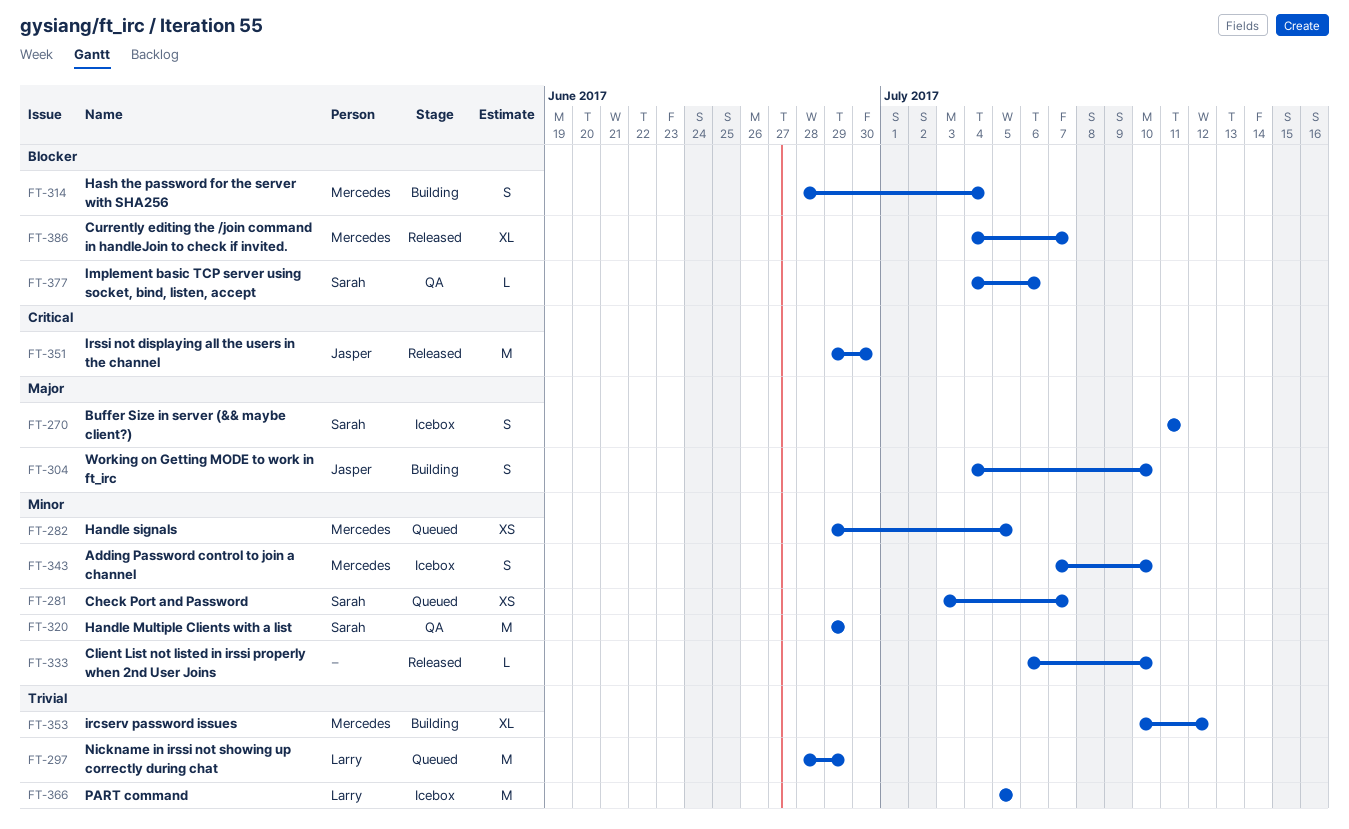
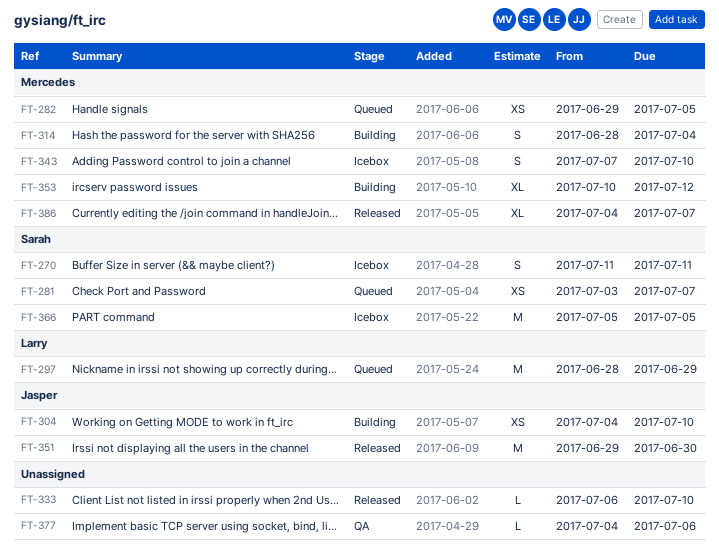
FT-304, estimate: S -> XS
FT-320: present -> none
FT-366, owner: Larry -> Sarah
FT-377, owner: Sarah -> none

